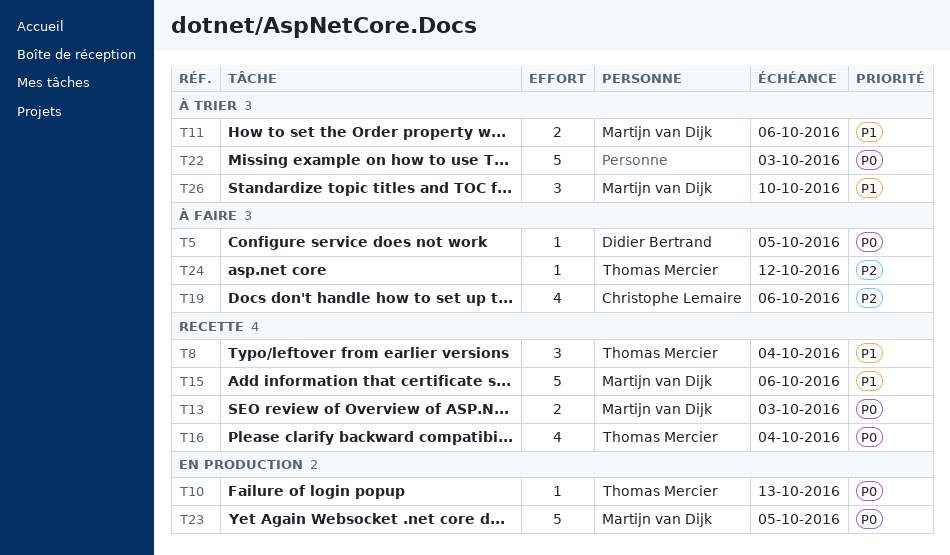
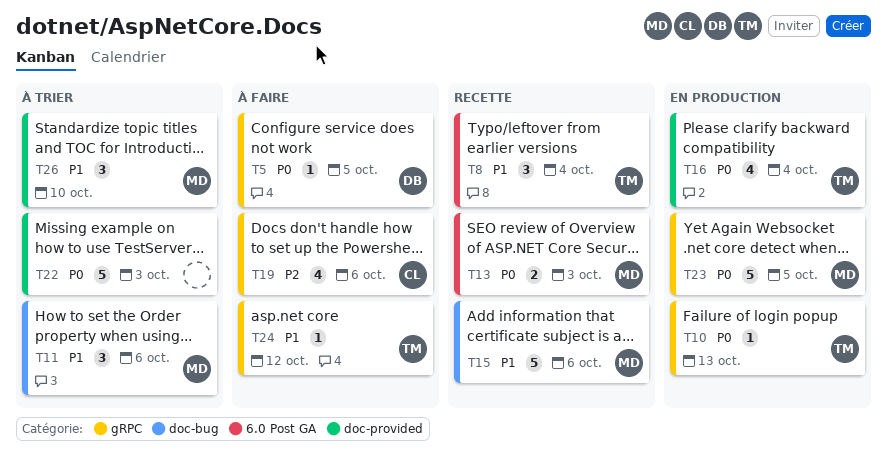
T11, estimate: 2 -> 3
T16, status: Recette -> En production
T24, priority: P2 -> P1

